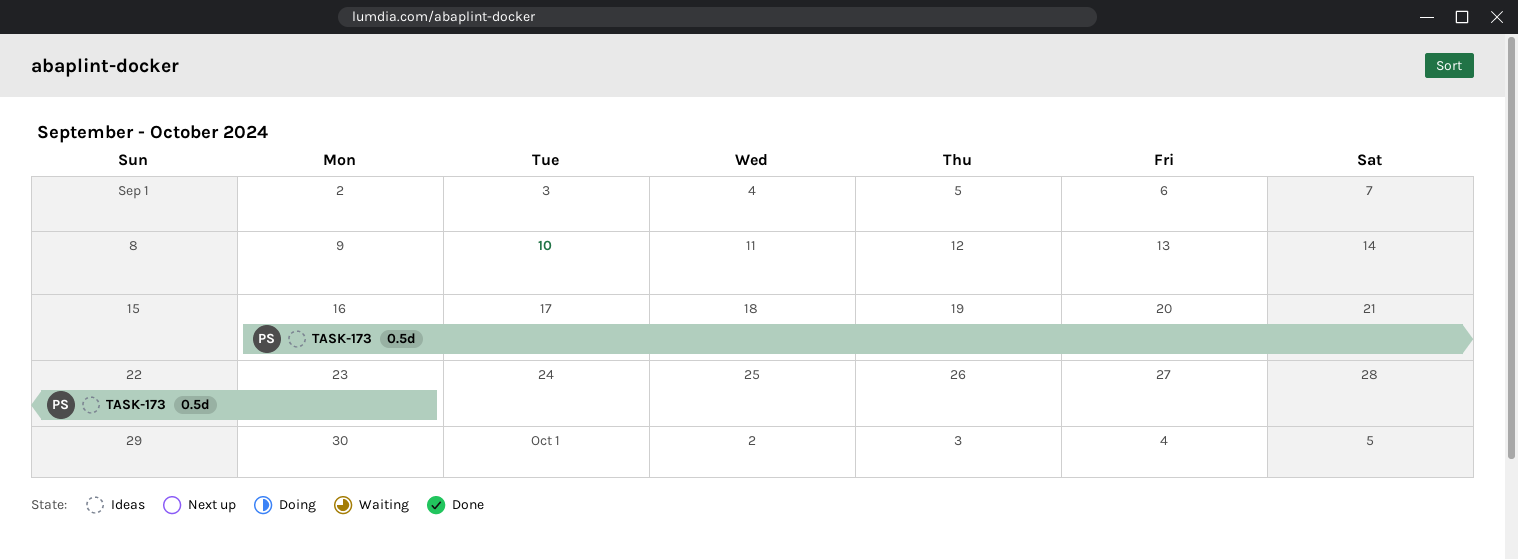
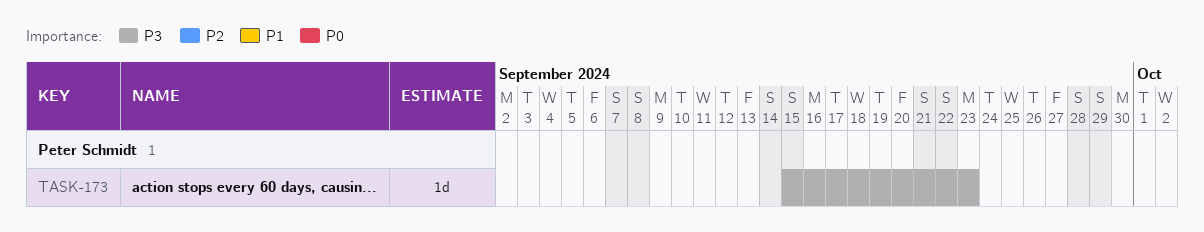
TASK-173, estimate: 0.5d -> 1d
TASK-173, start: Sep 16 -> Sep 15

